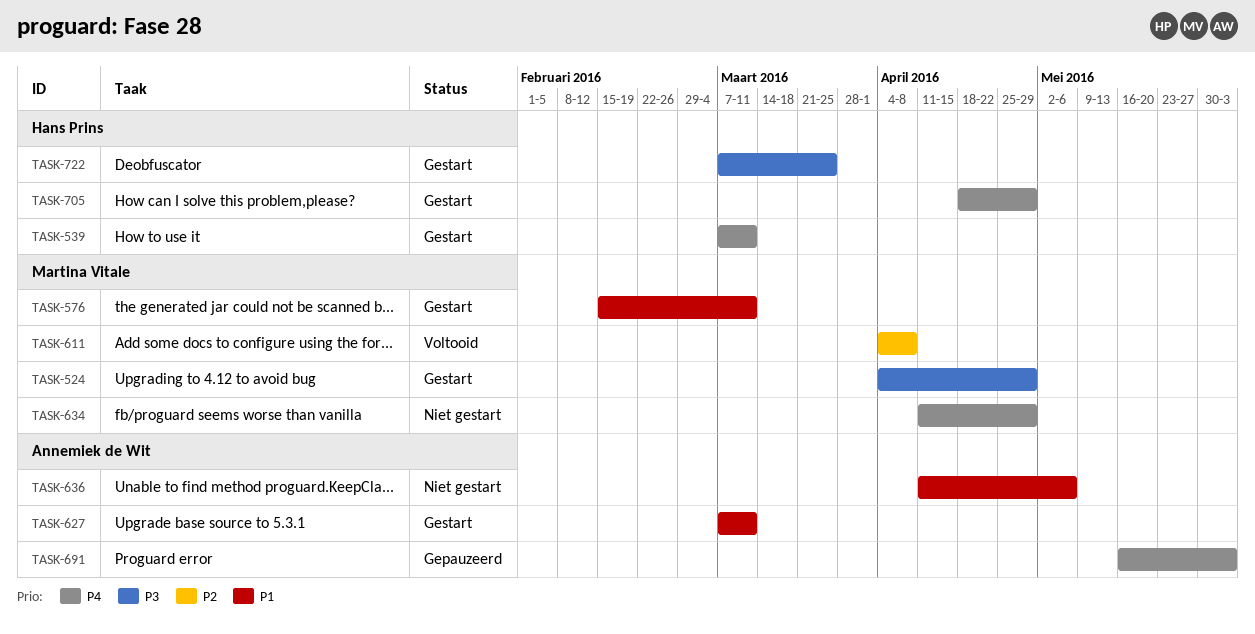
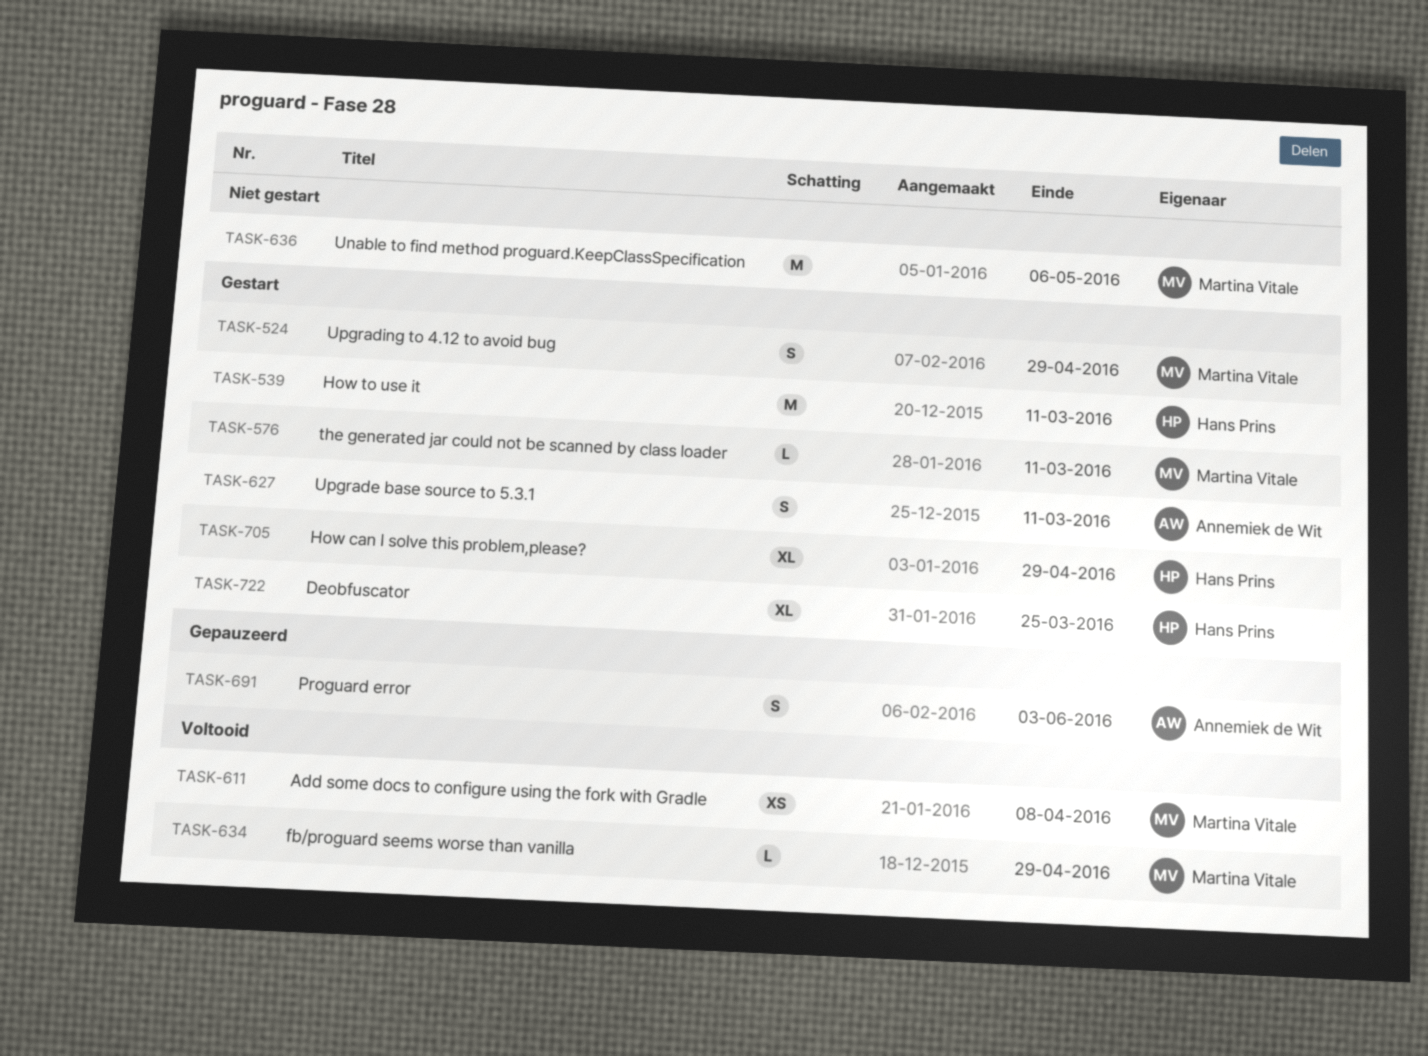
TASK-634, status: Niet gestart -> Voltooid
TASK-636, owner: Annemiek de Wit -> Martina Vitale

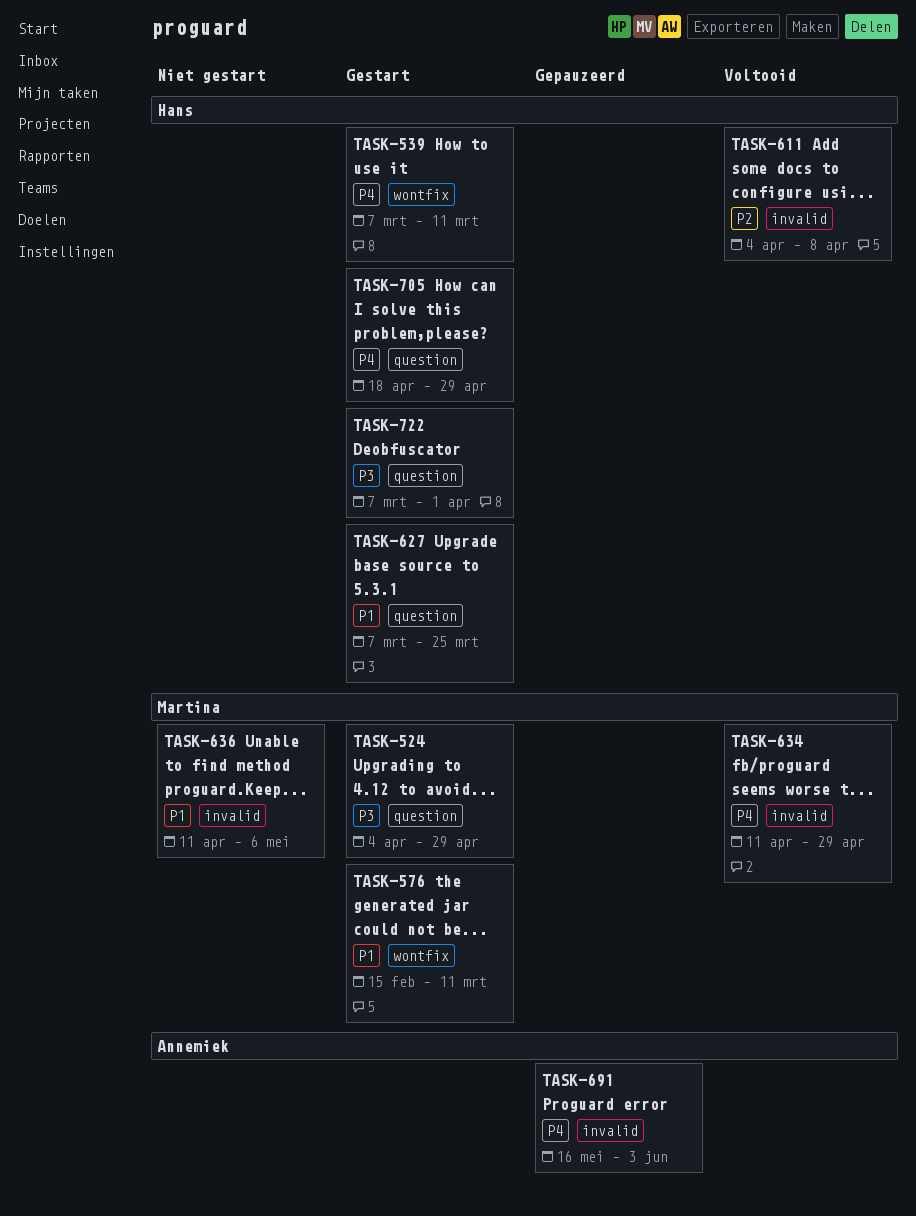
TASK-611, owner: Martina Vitale -> Hans Prins
TASK-627, owner: Annemiek de Wit -> Hans Prins
TASK-627, due: Mar 11 -> Mar 25
TASK-722, due: Mar 25 -> Apr 1

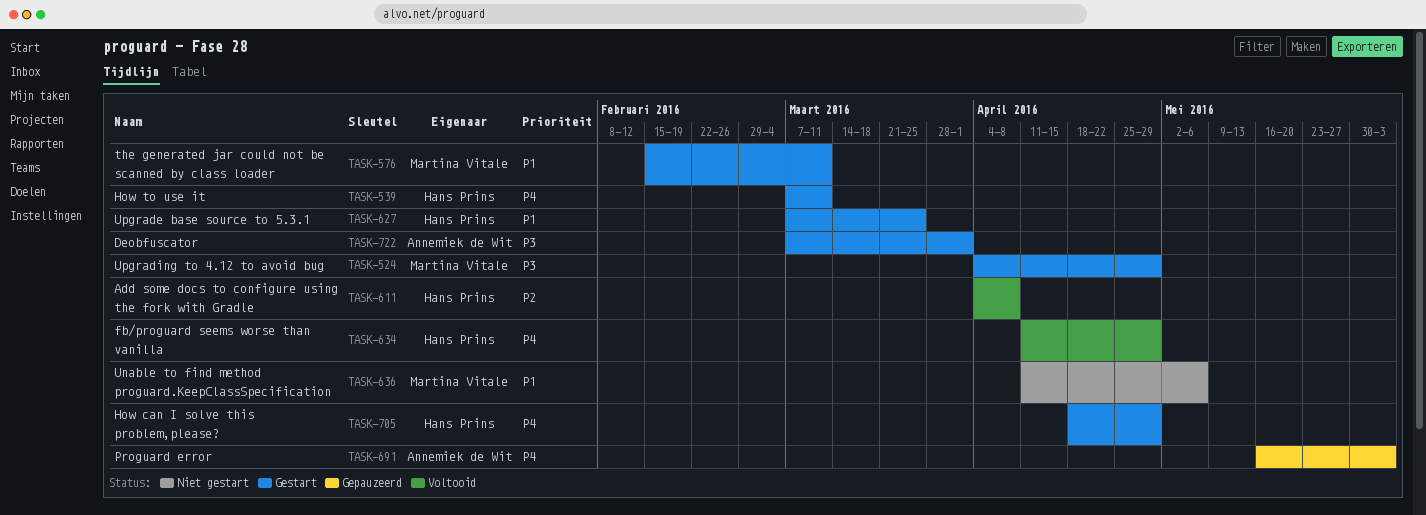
TASK-634, owner: Martina Vitale -> Hans Prins
TASK-722, owner: Hans Prins -> Annemiek de Wit

